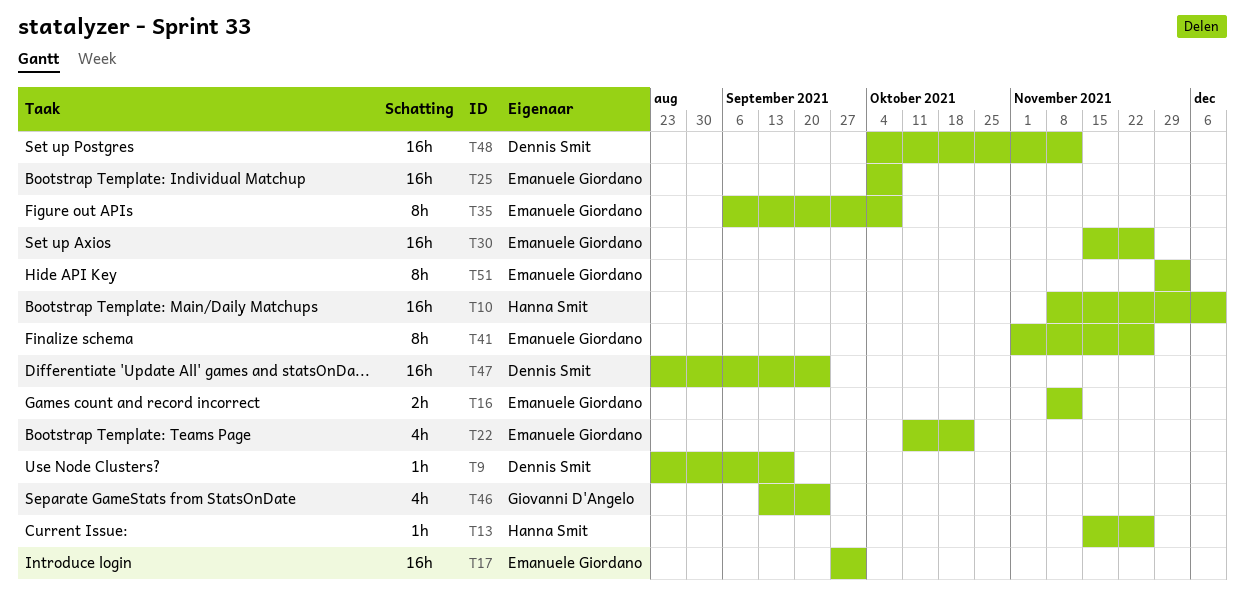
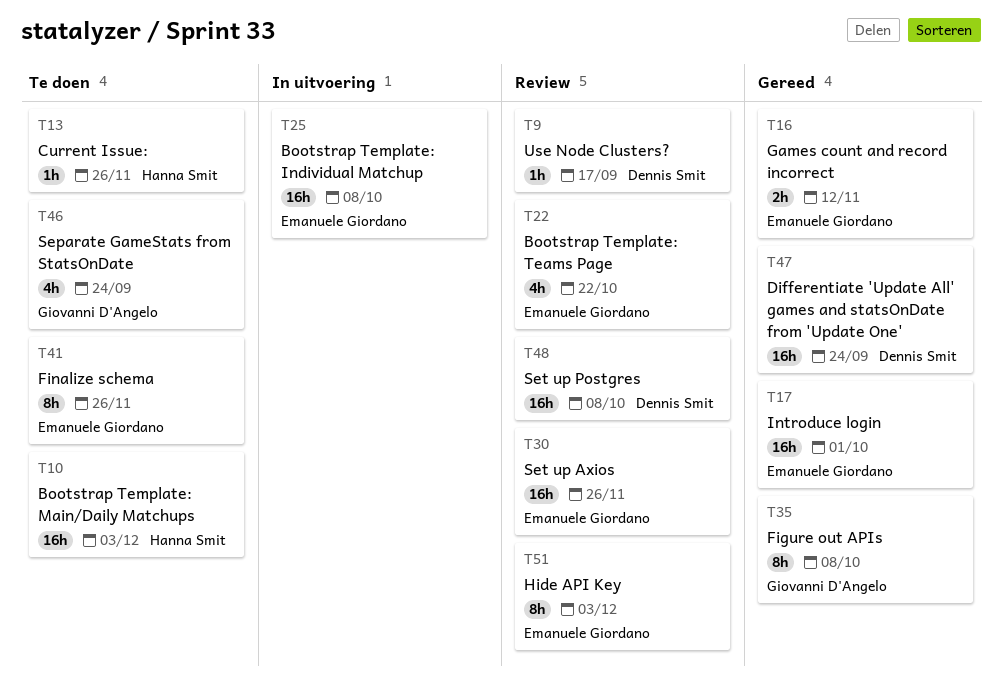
T10, due: Dec 10 -> Dec 3
T35, owner: Emanuele Giordano -> Giovanni D'Angelo
T48, due: Nov 12 -> Oct 8

